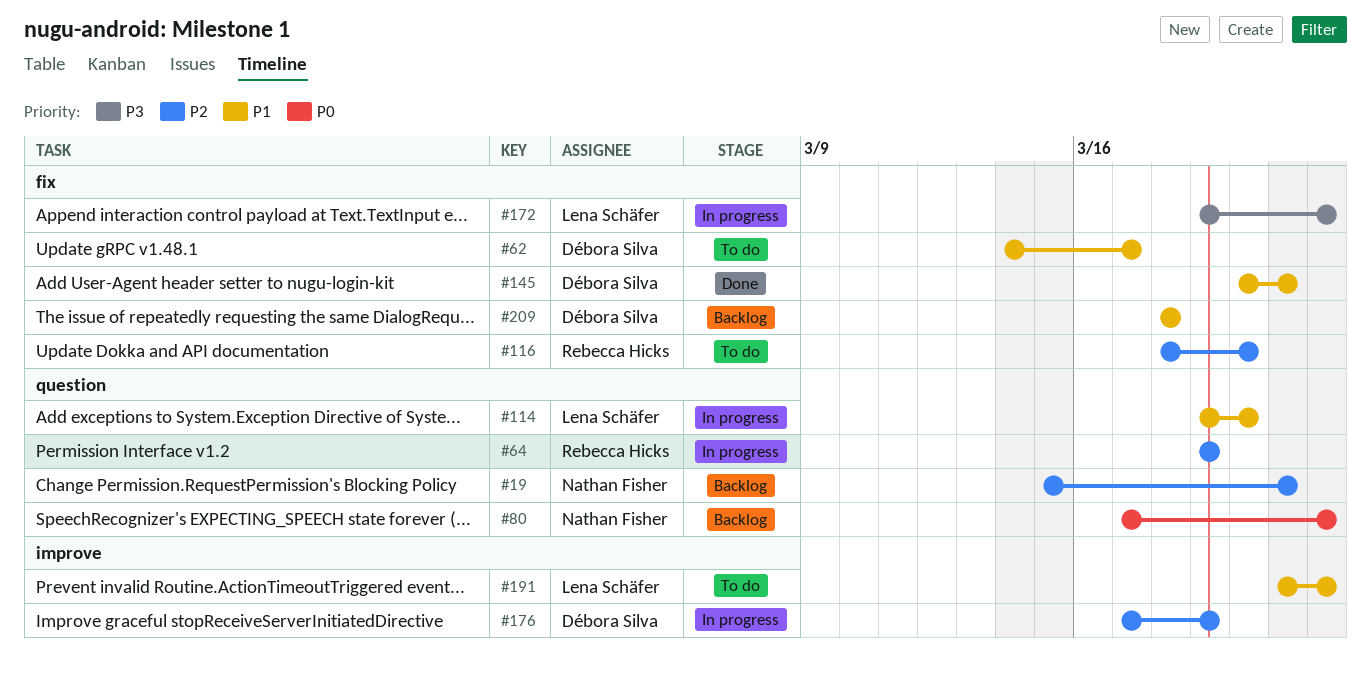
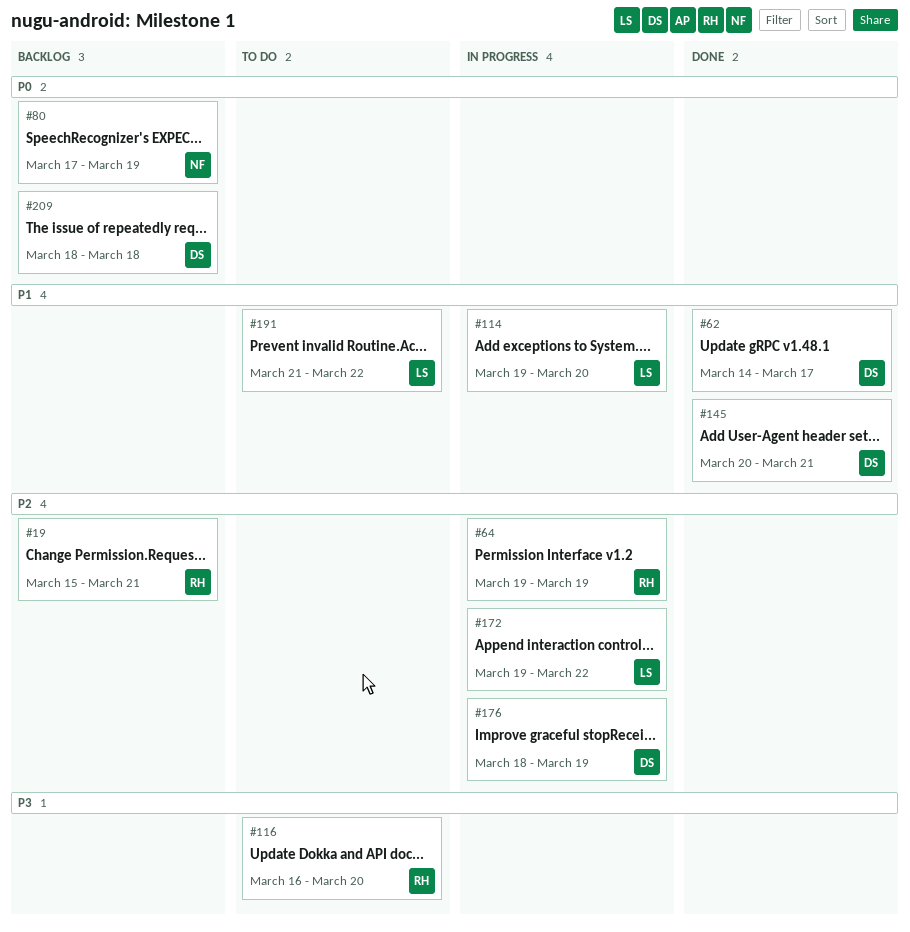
#19, owner: Nathan Fisher -> Rebecca Hicks
#62, status: To do -> Done
#80, due: Mar 22 -> Mar 19
#116, priority: P2 -> P3
#116, start: Mar 18 -> Mar 16
#172, priority: P3 -> P2
#176, start: Mar 17 -> Mar 18
#209, priority: P1 -> P0

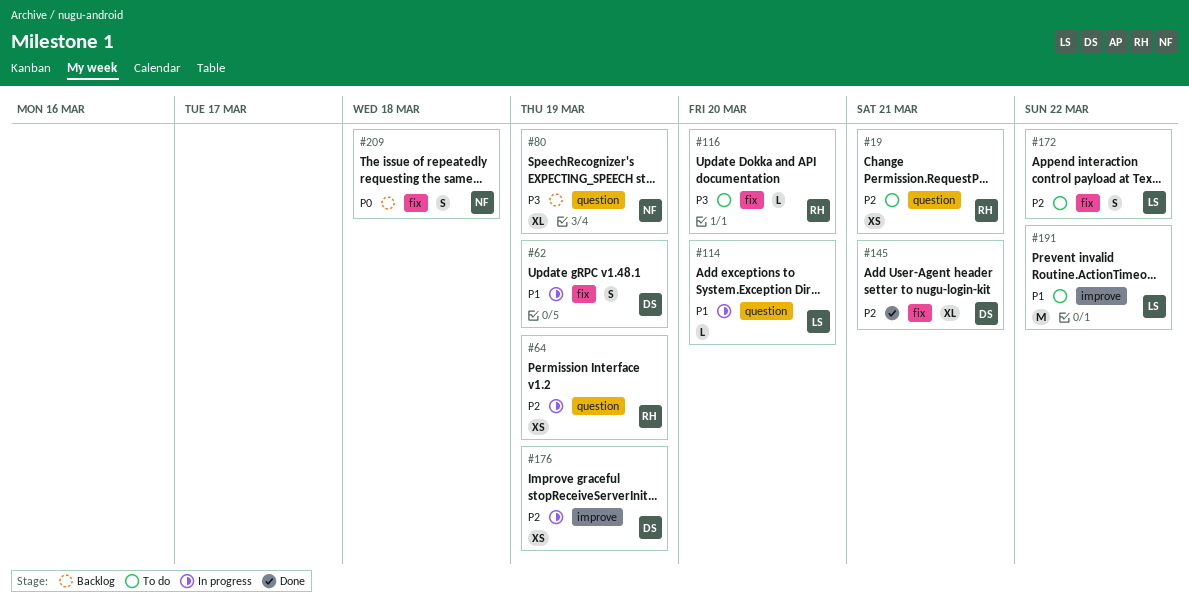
#19, status: Backlog -> To do
#62, status: Done -> In progress
#62, due: Mar 17 -> Mar 19
#80, priority: P0 -> P3
#145, priority: P1 -> P2
#172, status: In progress -> To do
#209, owner: DS -> NF

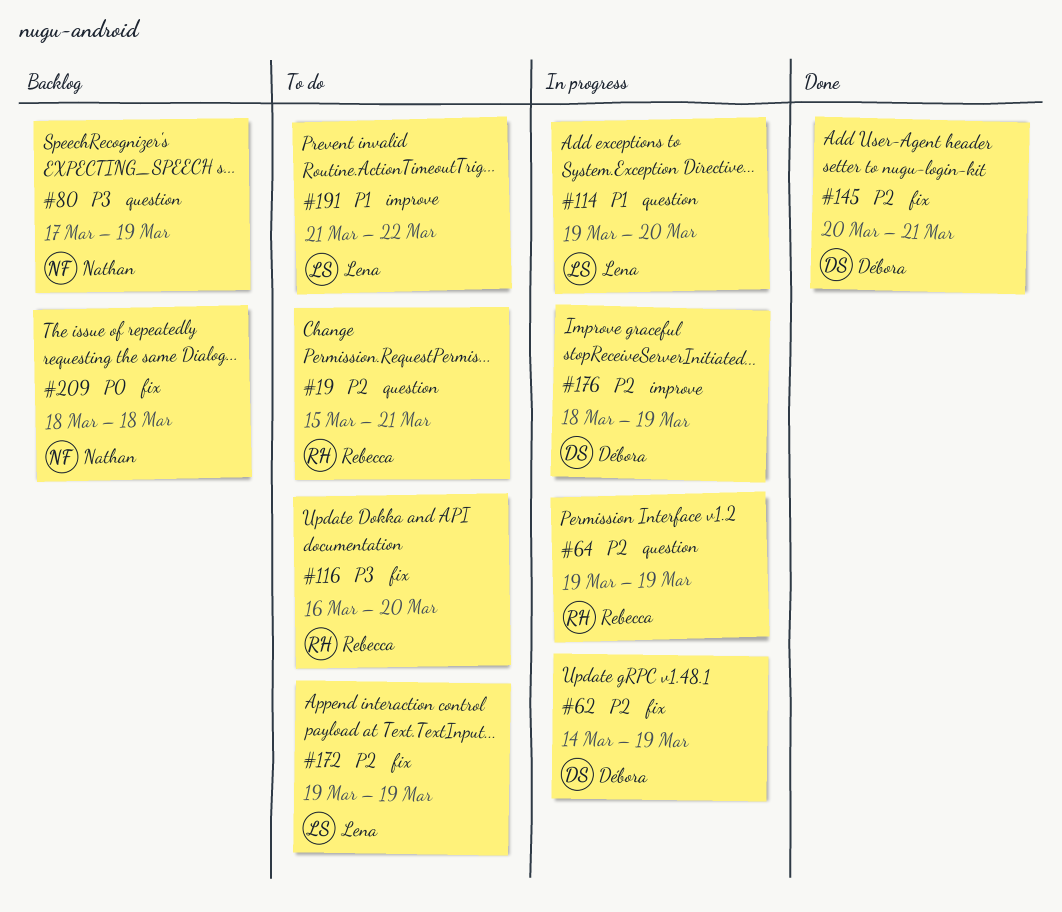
#62, priority: P1 -> P2
#172, due: Mar 22 -> Mar 19

